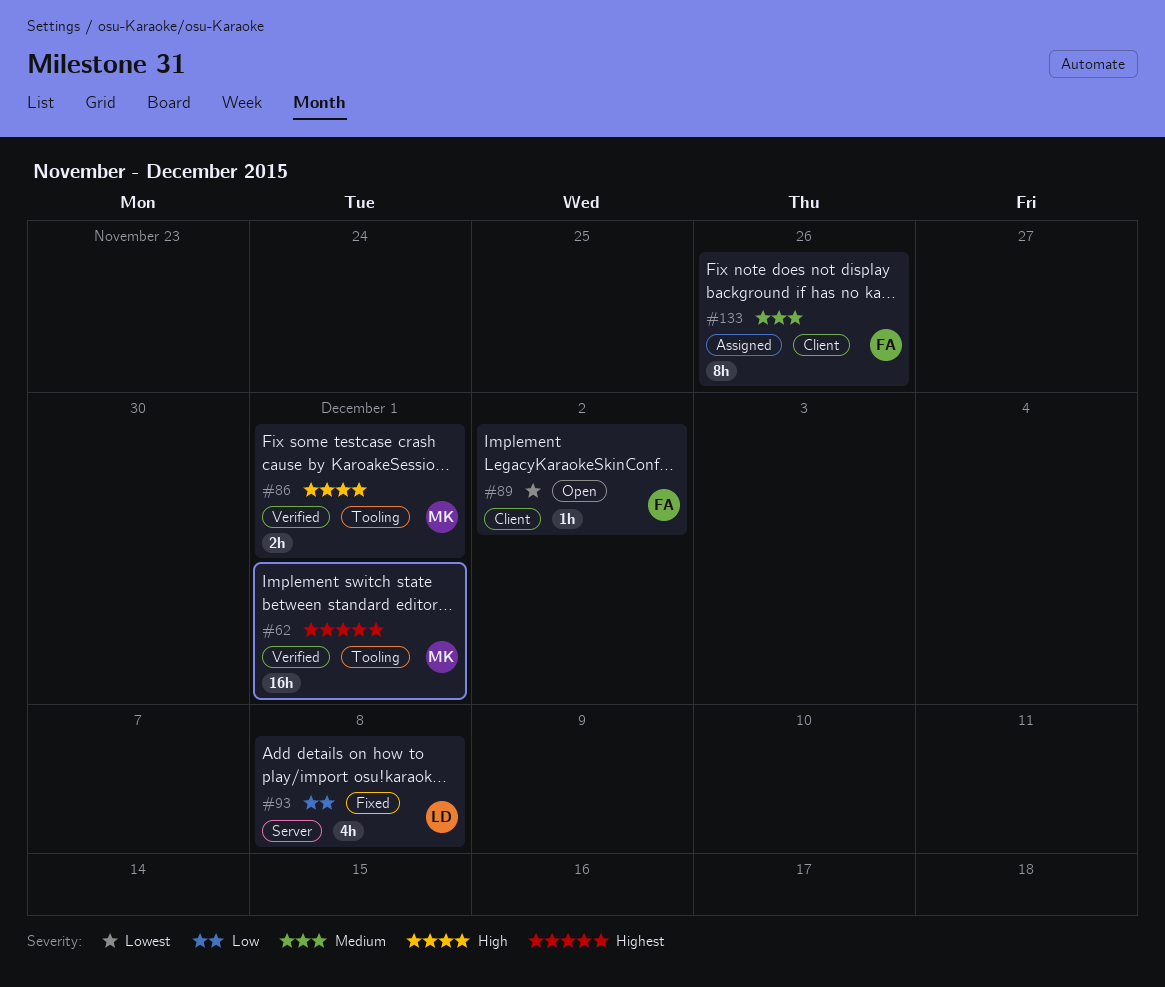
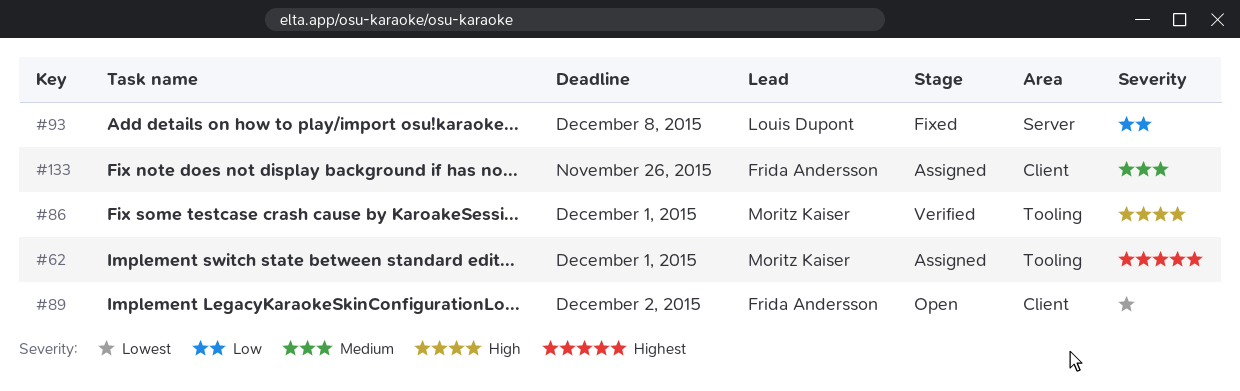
#62, status: Verified -> Assigned

